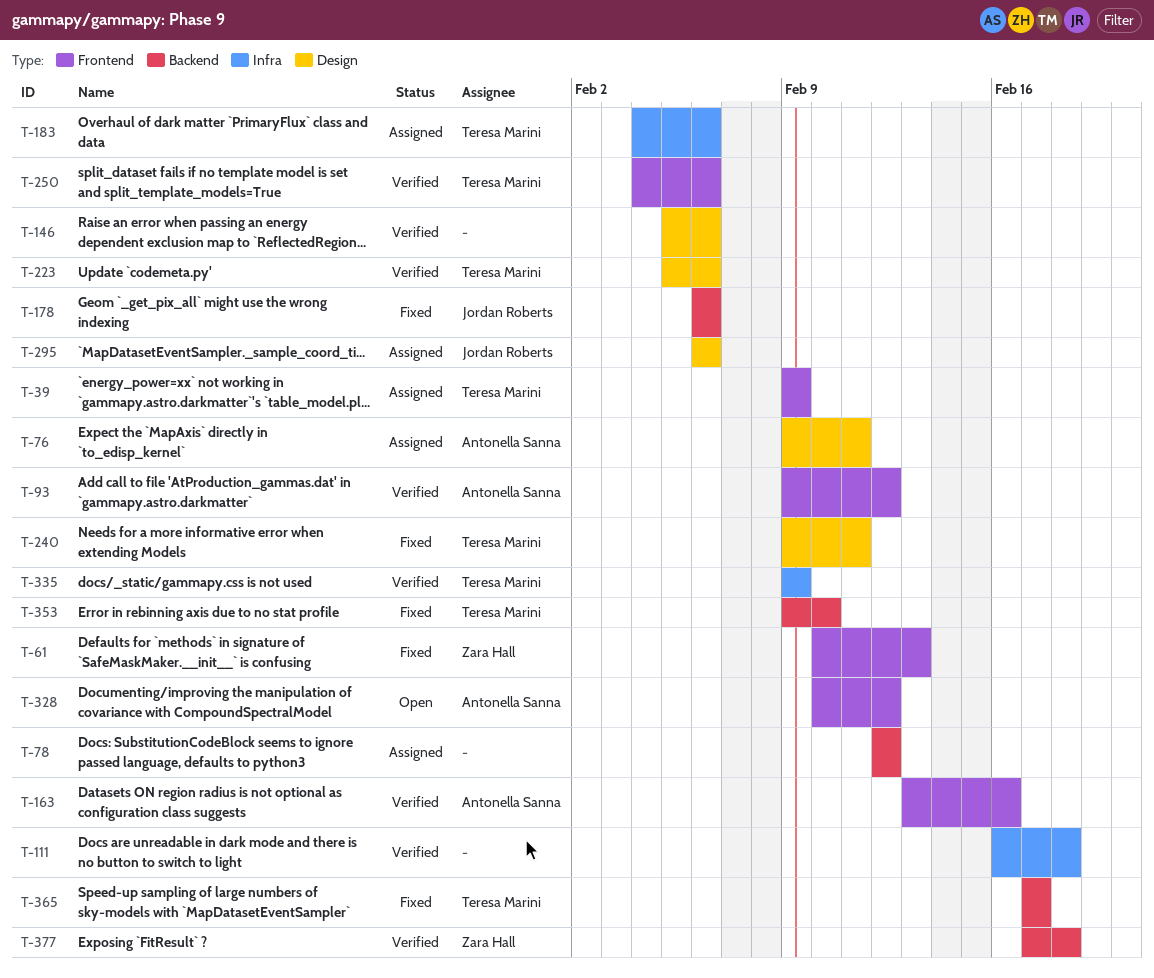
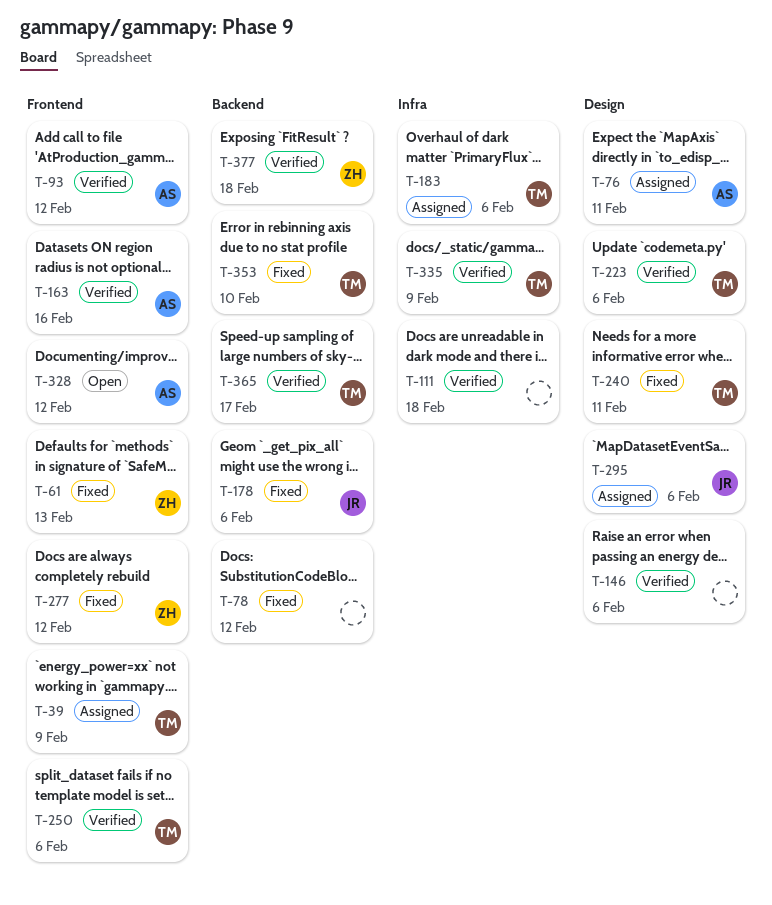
T-78, status: Assigned -> Fixed
T-277: none -> present
T-365, status: Fixed -> Verified

